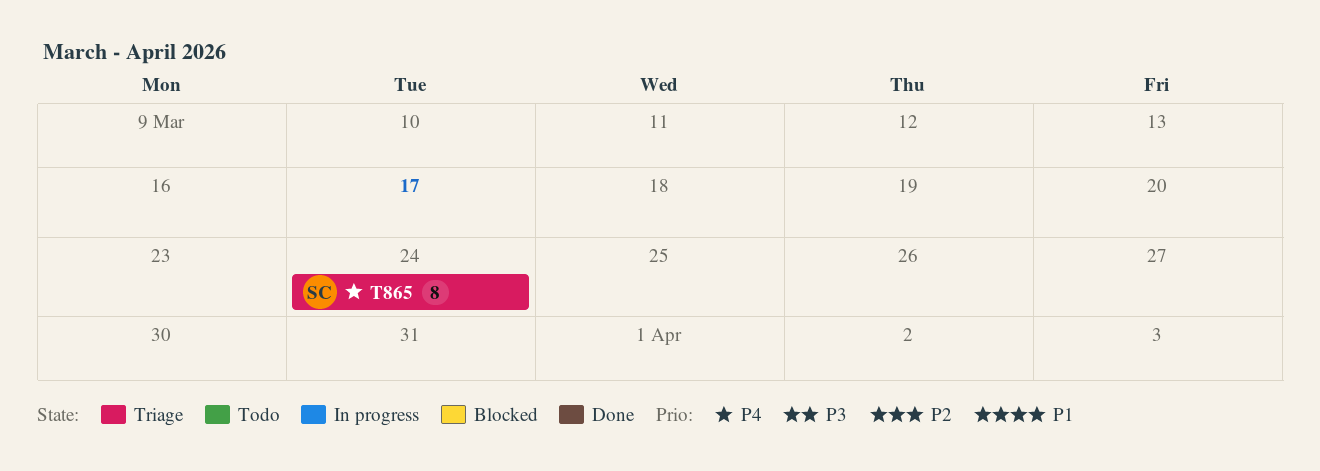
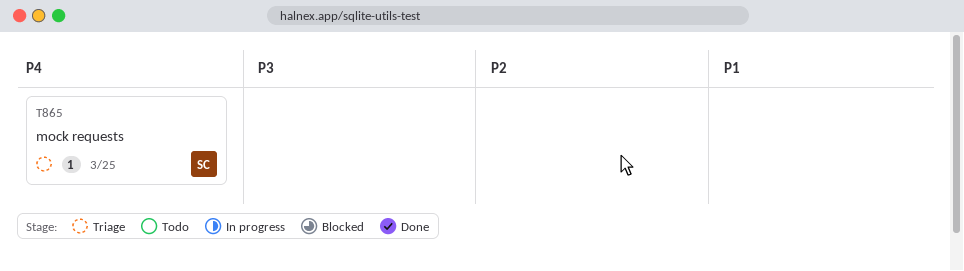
T865, estimate: 8 -> 1
T865, due: Mar 24 -> Mar 25

